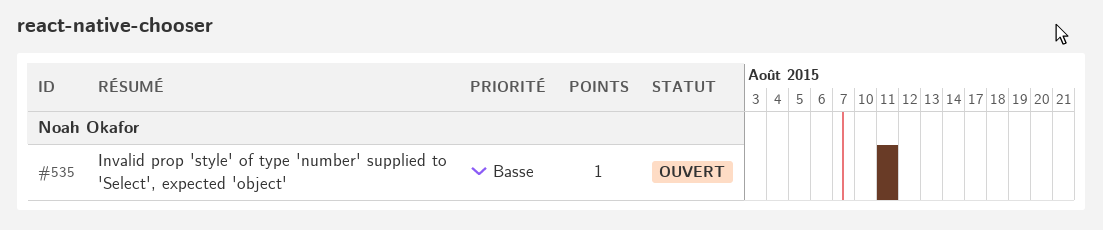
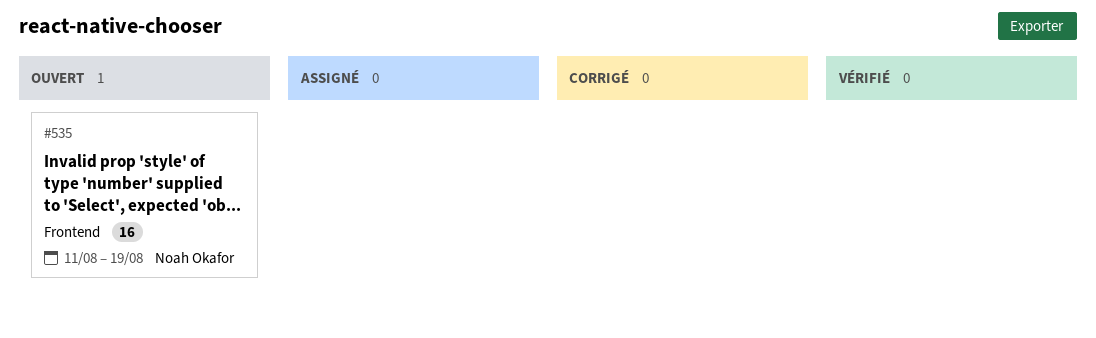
#535, estimate: 1 -> 16
#535, due: Aug 11 -> Aug 19

